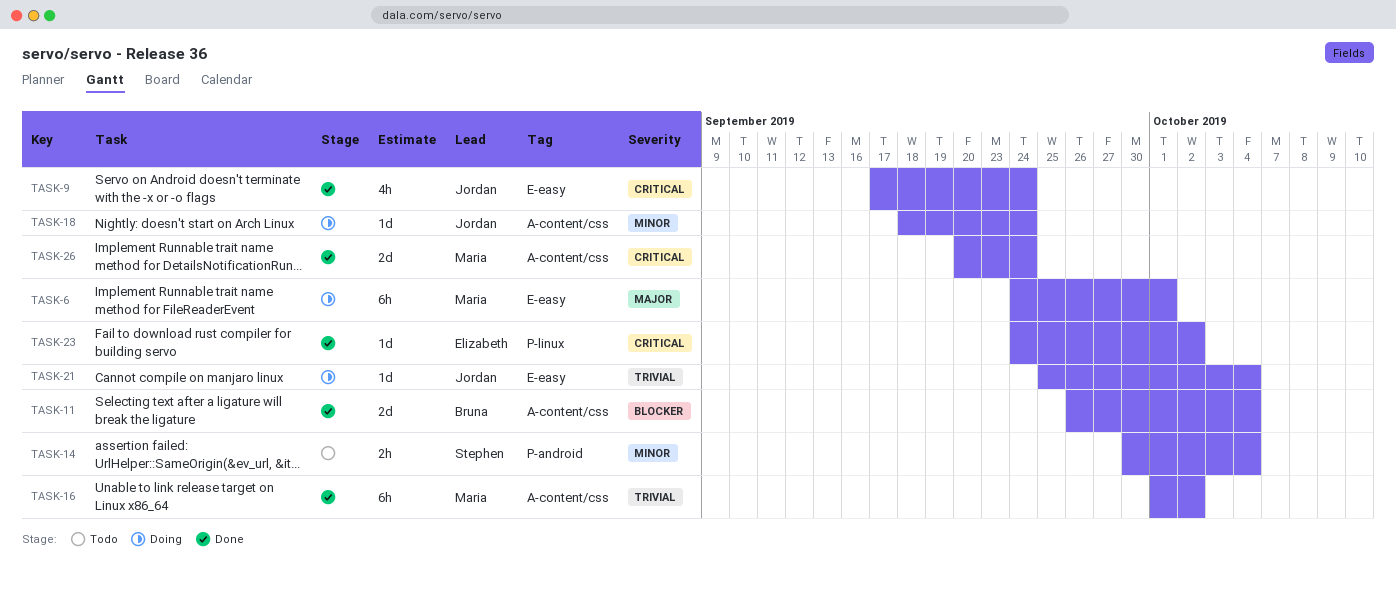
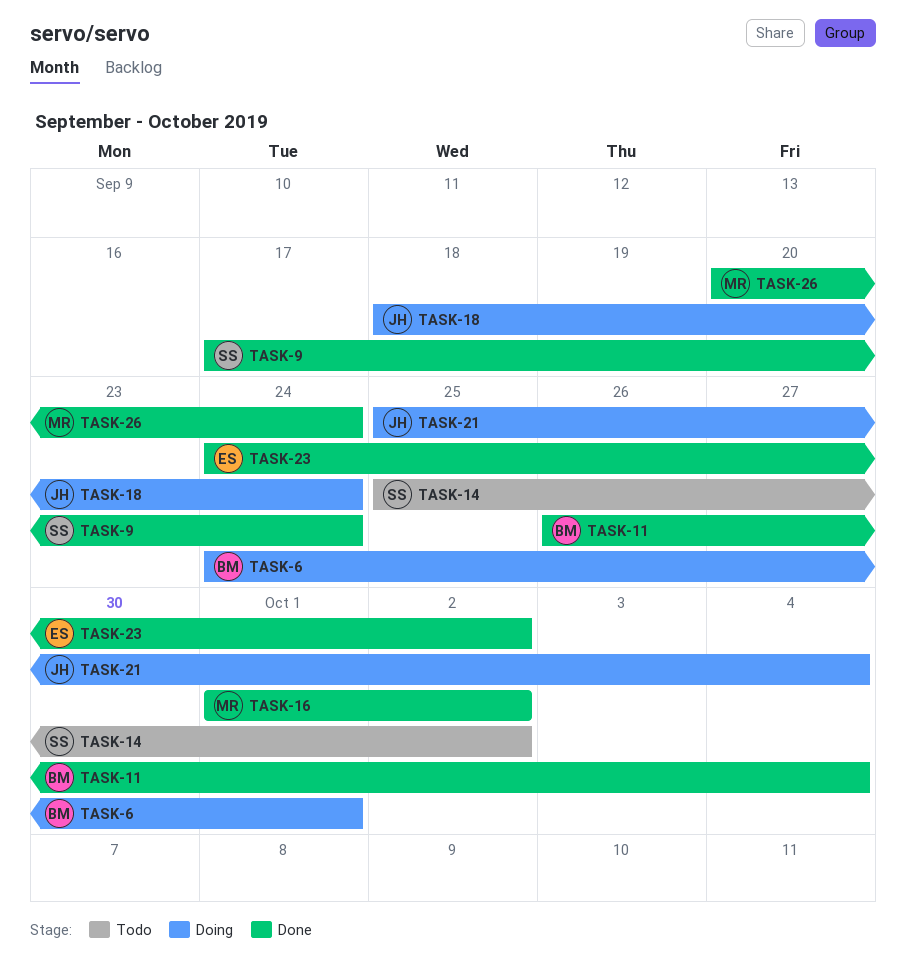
TASK-6, owner: Maria -> Bruna
TASK-9, owner: Jordan -> Stephen
TASK-14, start: Sep 30 -> Sep 25
TASK-14, due: Oct 4 -> Oct 2

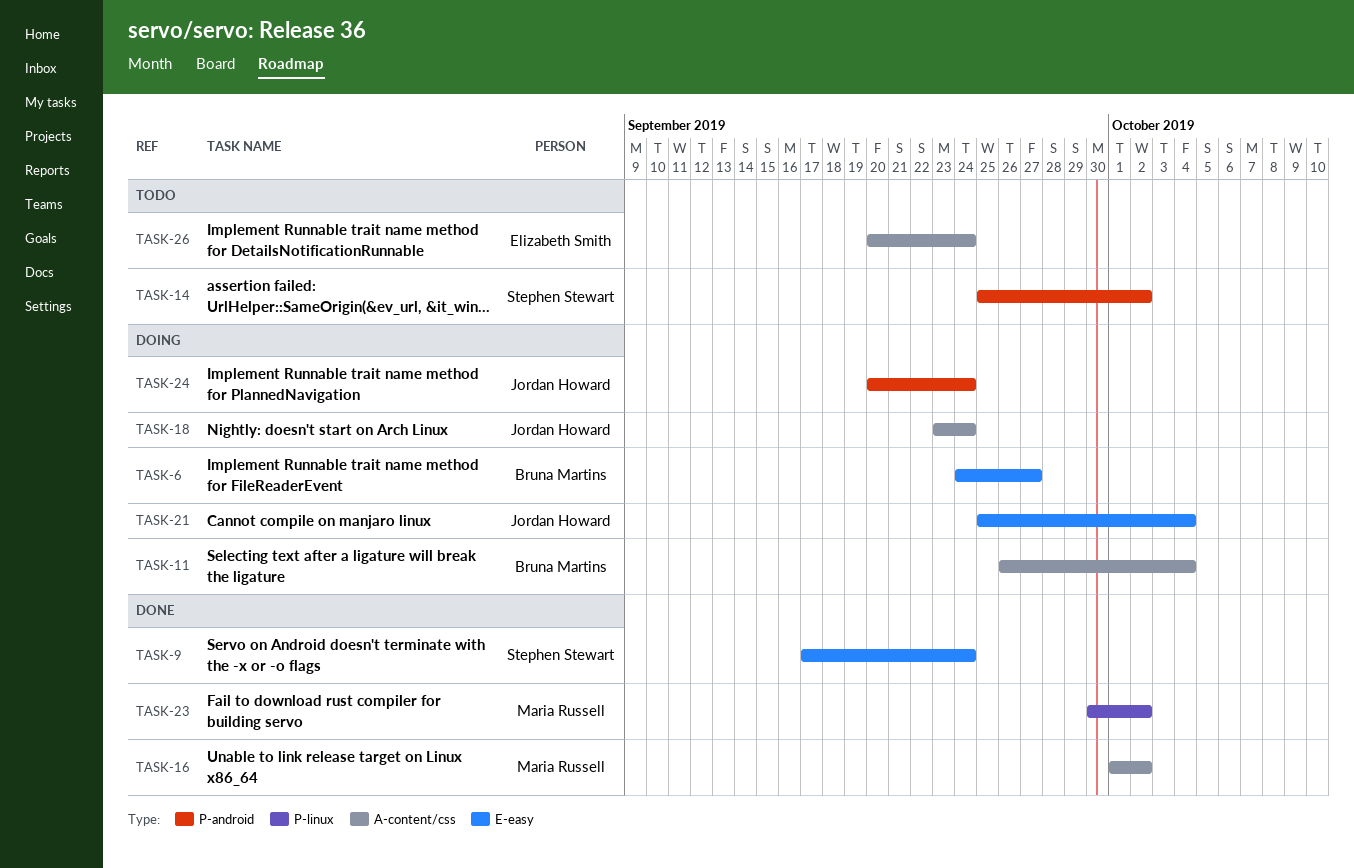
TASK-6, due: Oct 1 -> Sep 27
TASK-11, status: Done -> Doing
TASK-18, start: Sep 18 -> Sep 23
TASK-23, owner: Elizabeth Smith -> Maria Russell
TASK-23, start: Sep 24 -> Sep 30
TASK-24: none -> present
TASK-26, status: Done -> Todo
TASK-26, owner: Maria Russell -> Elizabeth Smith

